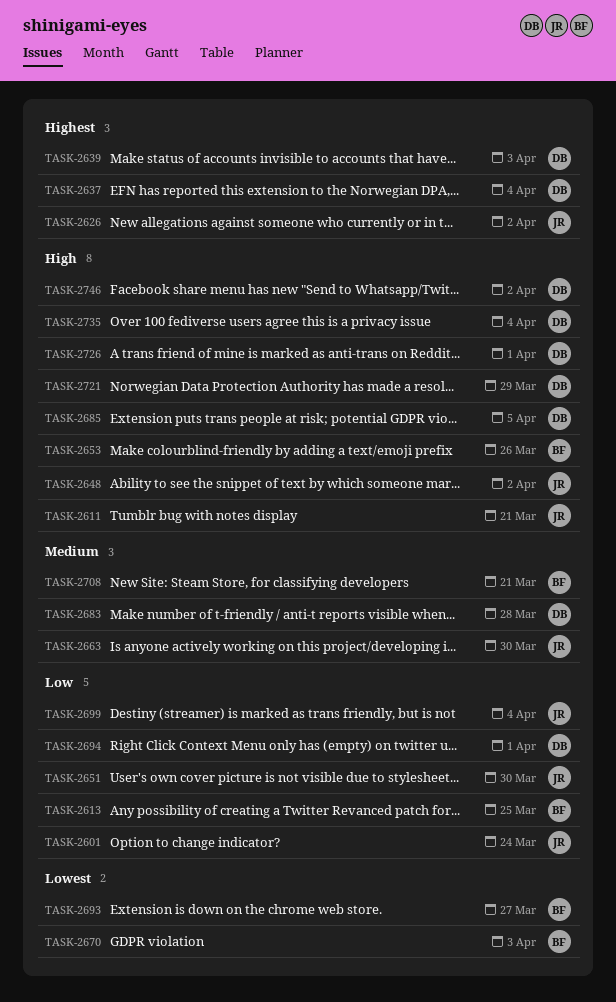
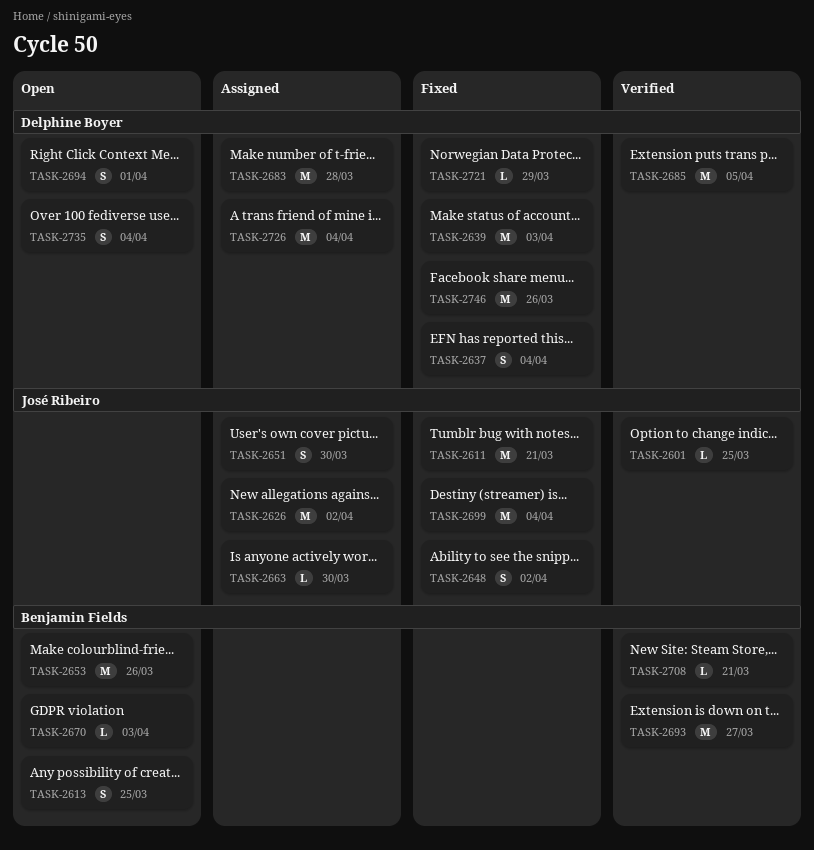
TASK-2601, due: Mar 24 -> Mar 25
TASK-2726, due: Apr 1 -> Apr 4
TASK-2746, due: Apr 2 -> Mar 26

